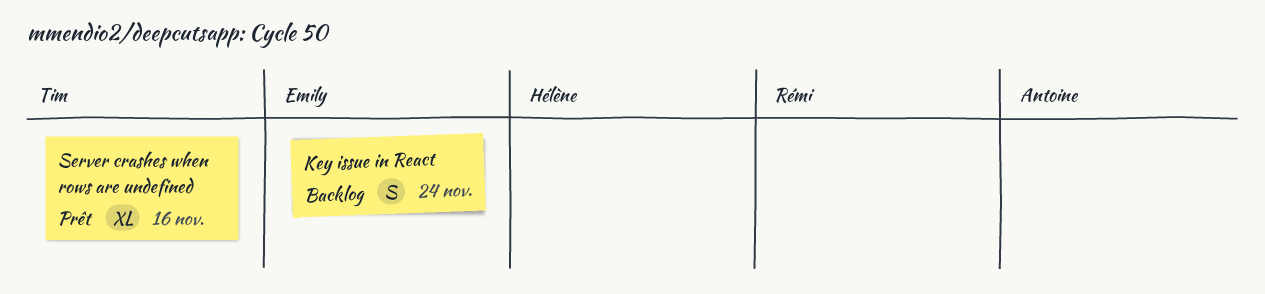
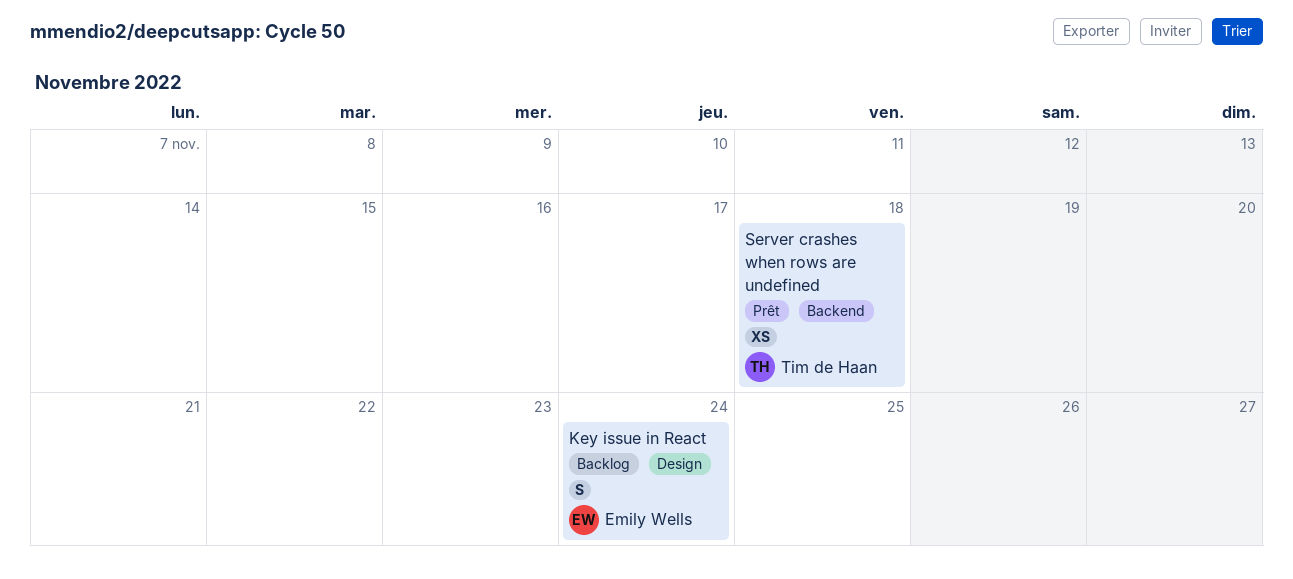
Server crashes when rows are undefined, estimate: XL -> XS
Server crashes when rows are undefined, due: Nov 16 -> Nov 18

